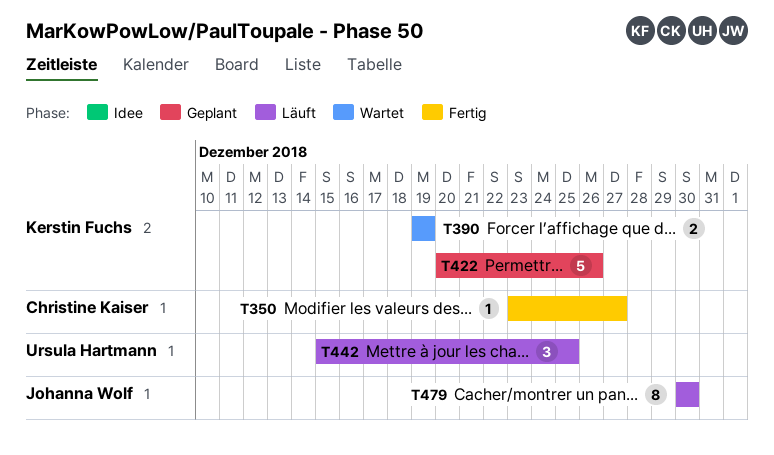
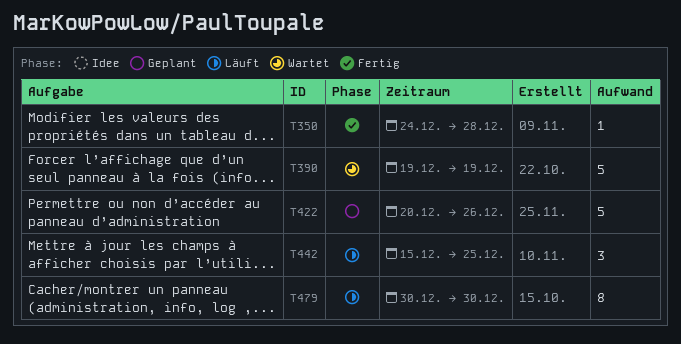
T350, start: Dec 23 -> Dec 24
T350, due: Dec 27 -> Dec 28
T390, estimate: 2 -> 5

